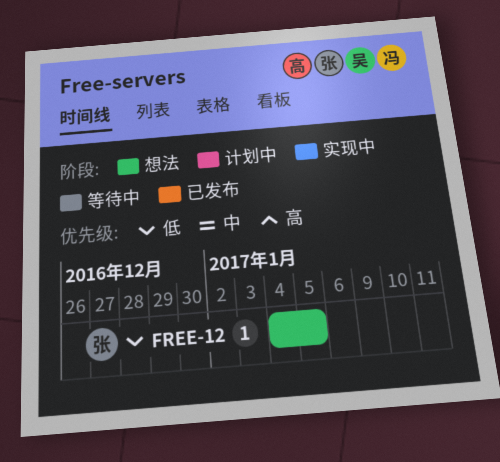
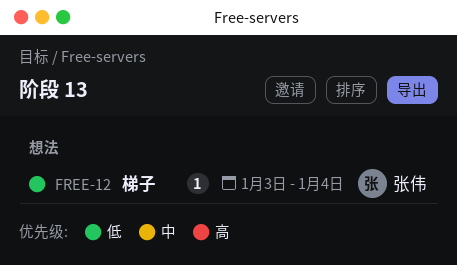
FREE-12, start: Jan 4 -> Jan 3
FREE-12, due: Jan 5 -> Jan 4

